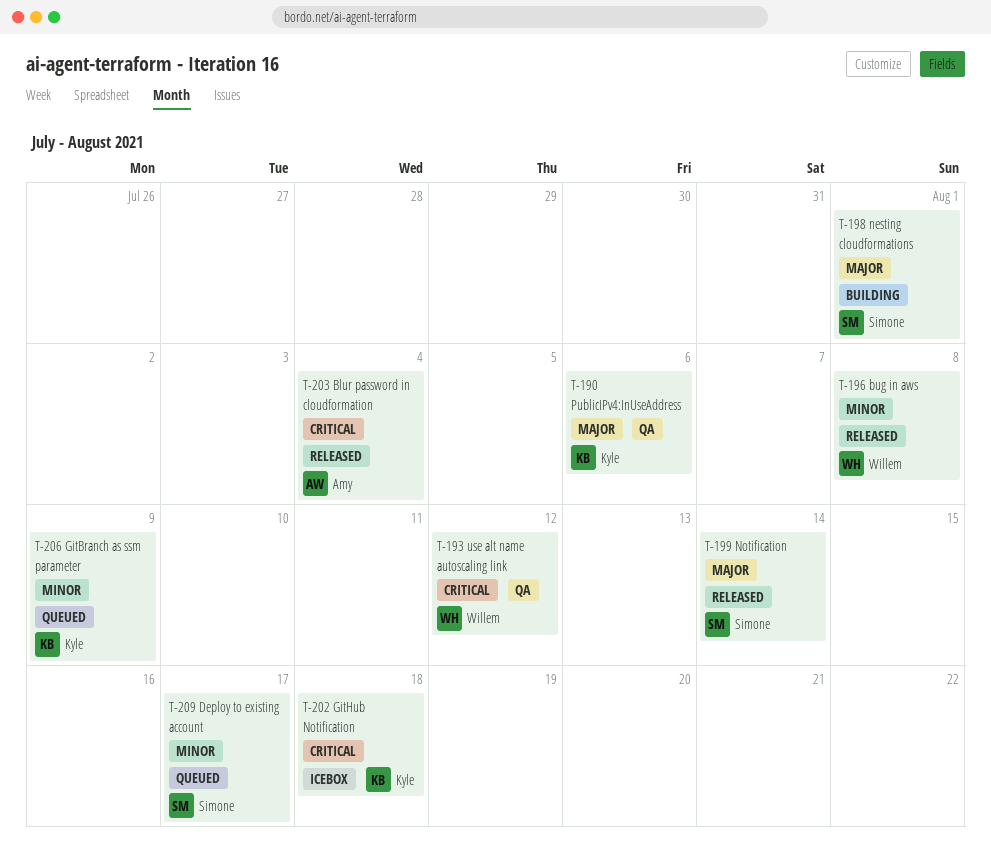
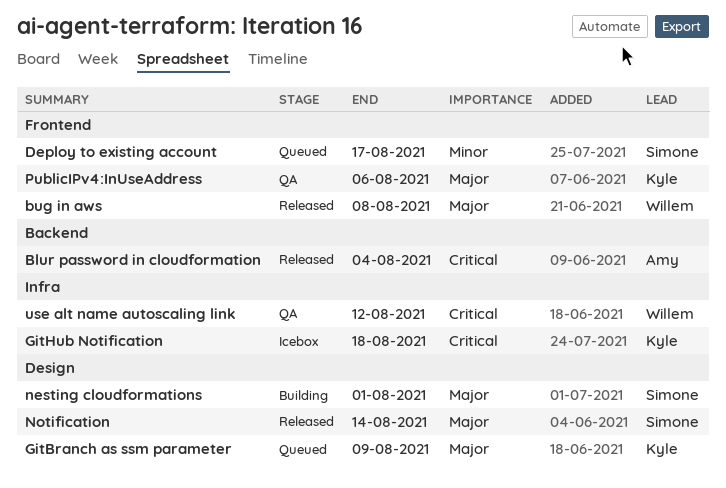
bug in aws, priority: Minor -> Major
GitBranch as ssm parameter, priority: Minor -> Major

